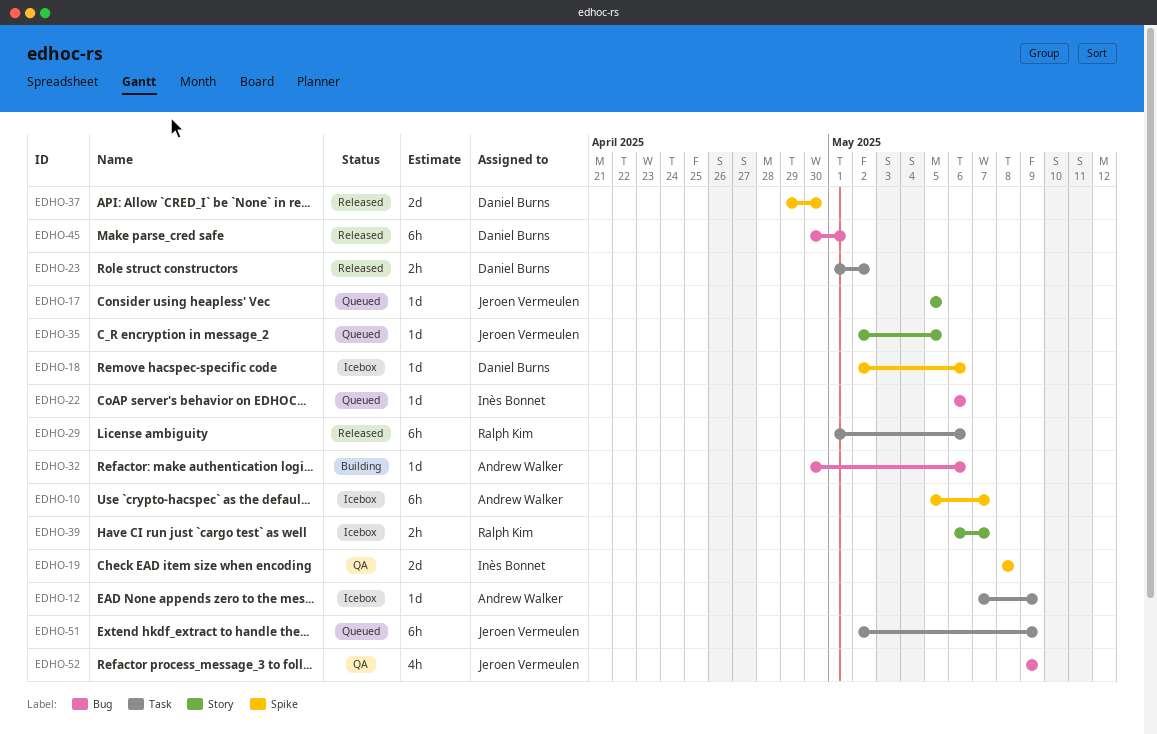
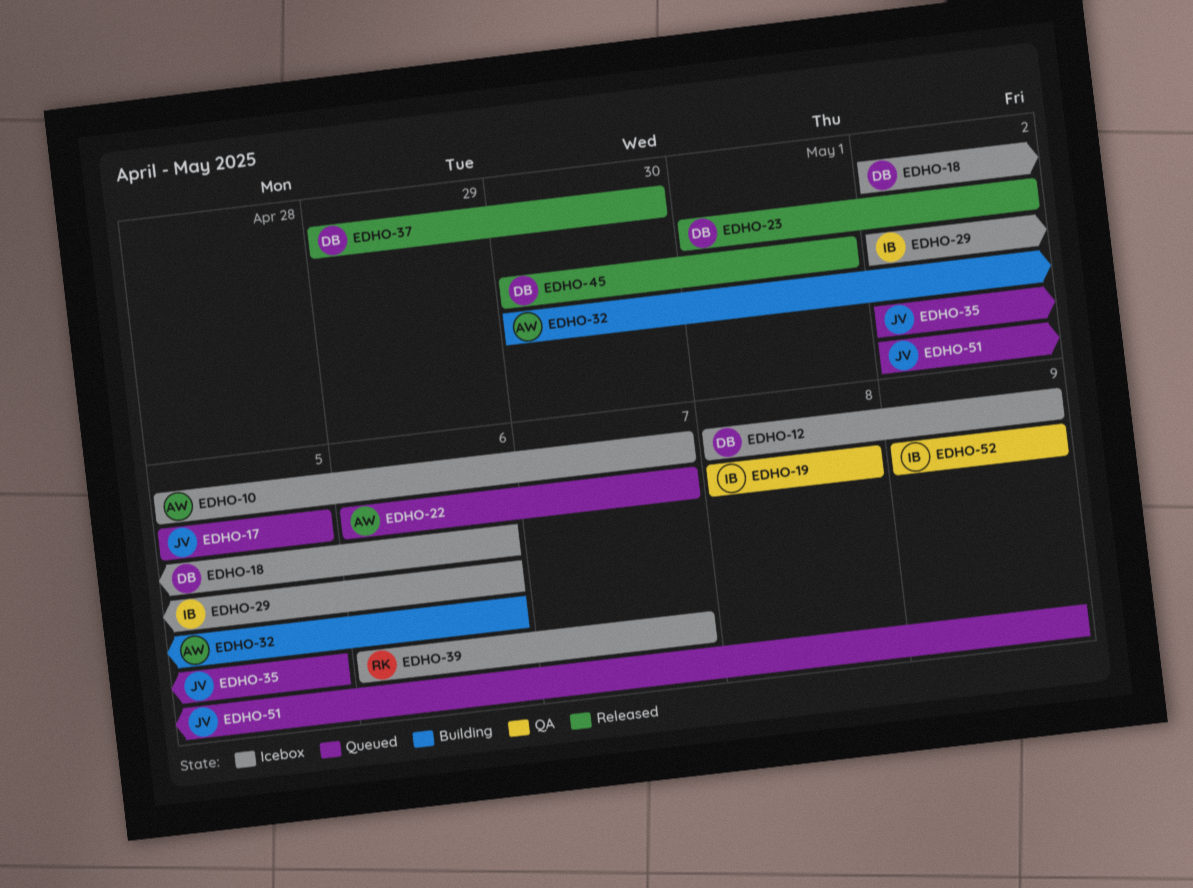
EDHO-12, owner: Andrew Walker -> Daniel Burns
EDHO-12, start: May 7 -> May 8
EDHO-22, owner: Inès Bonnet -> Andrew Walker
EDHO-22, due: May 6 -> May 7
EDHO-29, status: Released -> Icebox
EDHO-29, owner: Ralph Kim -> Inès Bonnet
EDHO-29, start: May 1 -> May 2
EDHO-52, owner: Jeroen Vermeulen -> Inès Bonnet

